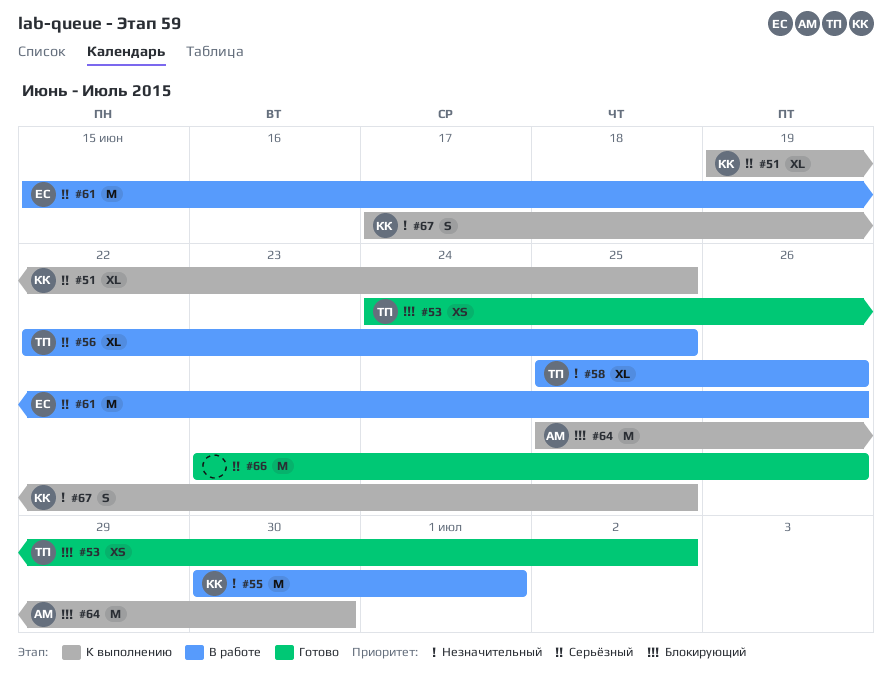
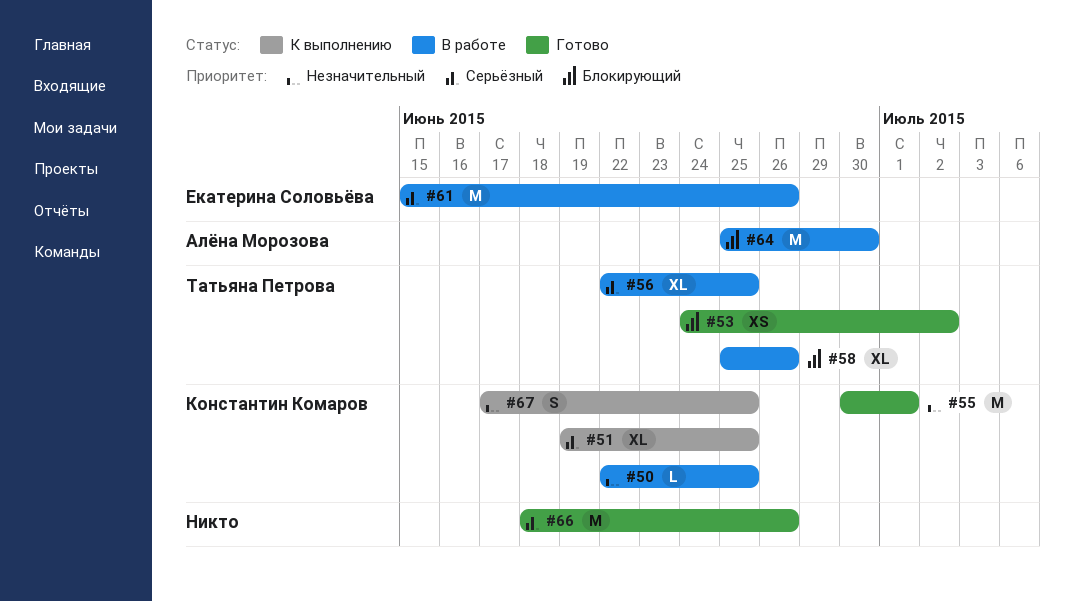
#50: none -> present
#55, status: В работе -> Готово
#58, priority: Незначительный -> Блокирующий
#64, status: К выполнению -> В работе
#66, start: Jun 23 -> Jun 18

